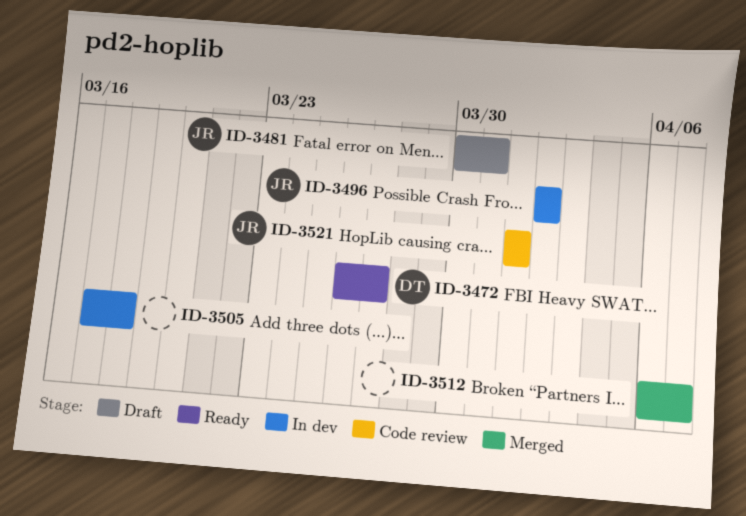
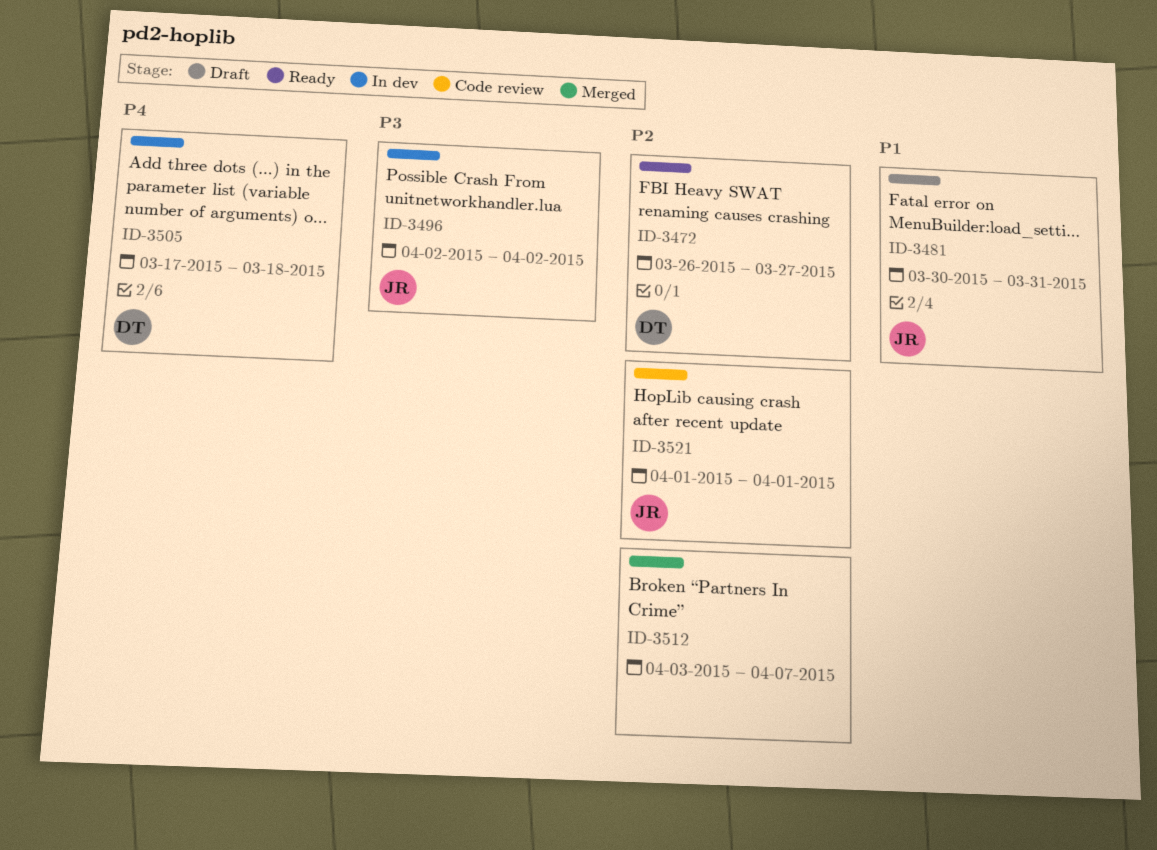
ID-3505, owner: none -> DT
ID-3512, start: Apr 6 -> Apr 3

